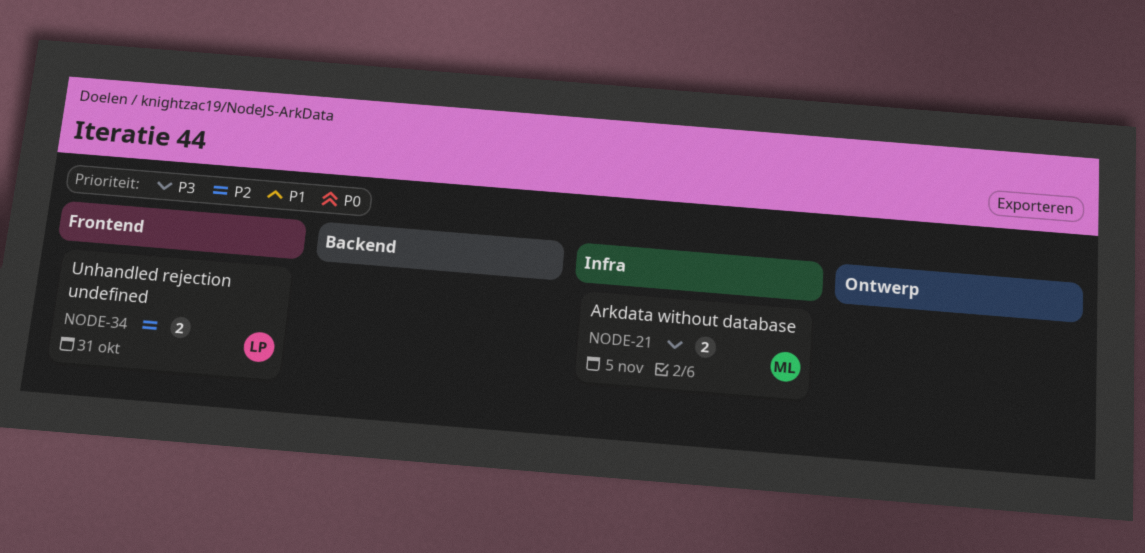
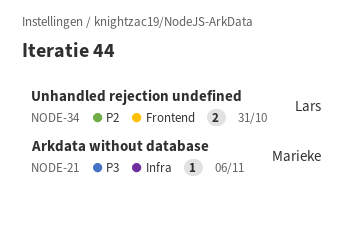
NODE-21, estimate: 2 -> 1
NODE-21, due: Nov 5 -> Nov 6

